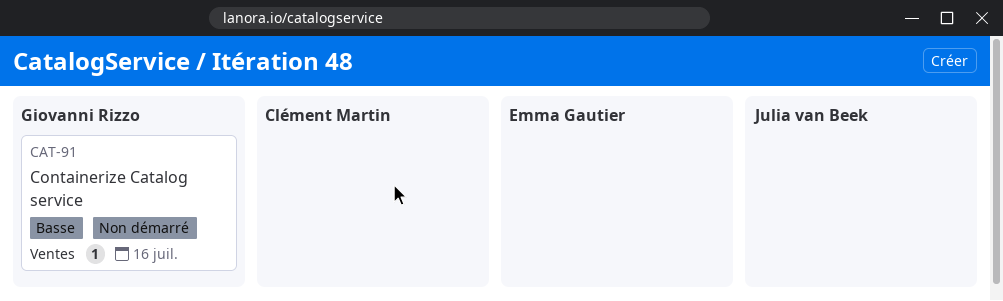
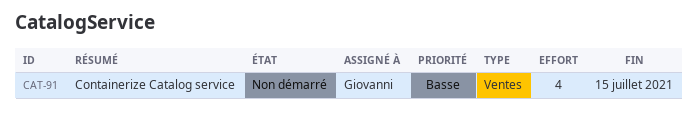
CAT-91, estimate: 1 -> 4
CAT-91, due: Jul 16 -> Jul 15

